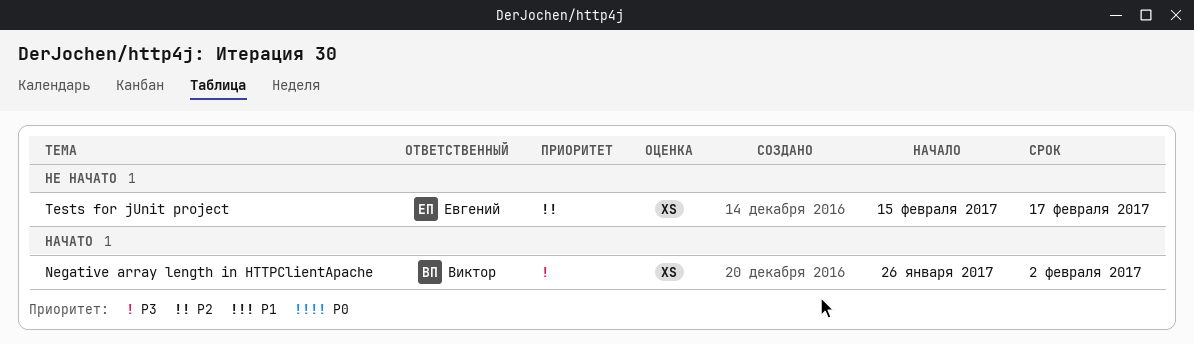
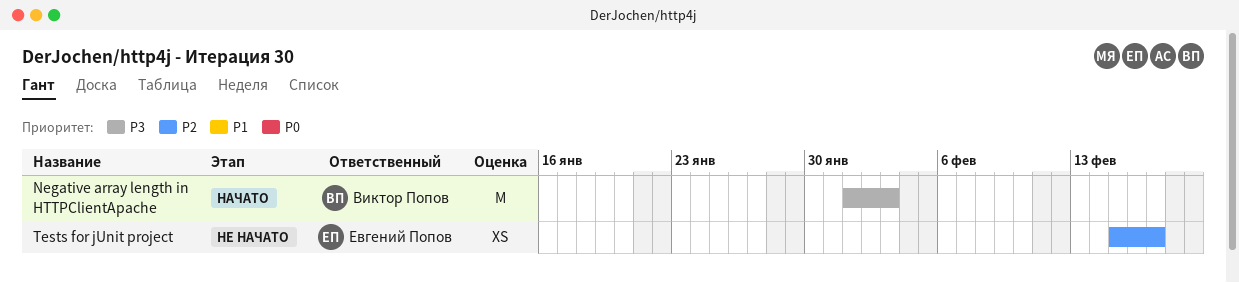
Negative array length in HTTPClientApache, estimate: XS -> M
Negative array length in HTTPClientApache, start: Jan 26 -> Feb 1
Negative array length in HTTPClientApache, due: Feb 2 -> Feb 3

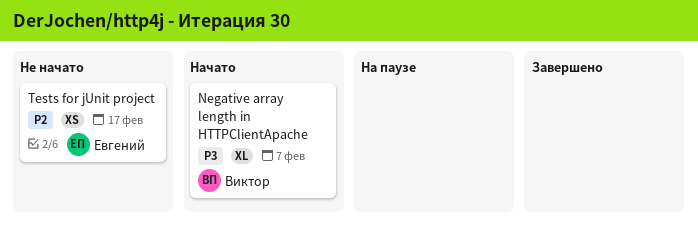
Negative array length in HTTPClientApache, estimate: M -> XL
Negative array length in HTTPClientApache, due: Feb 3 -> Feb 7

